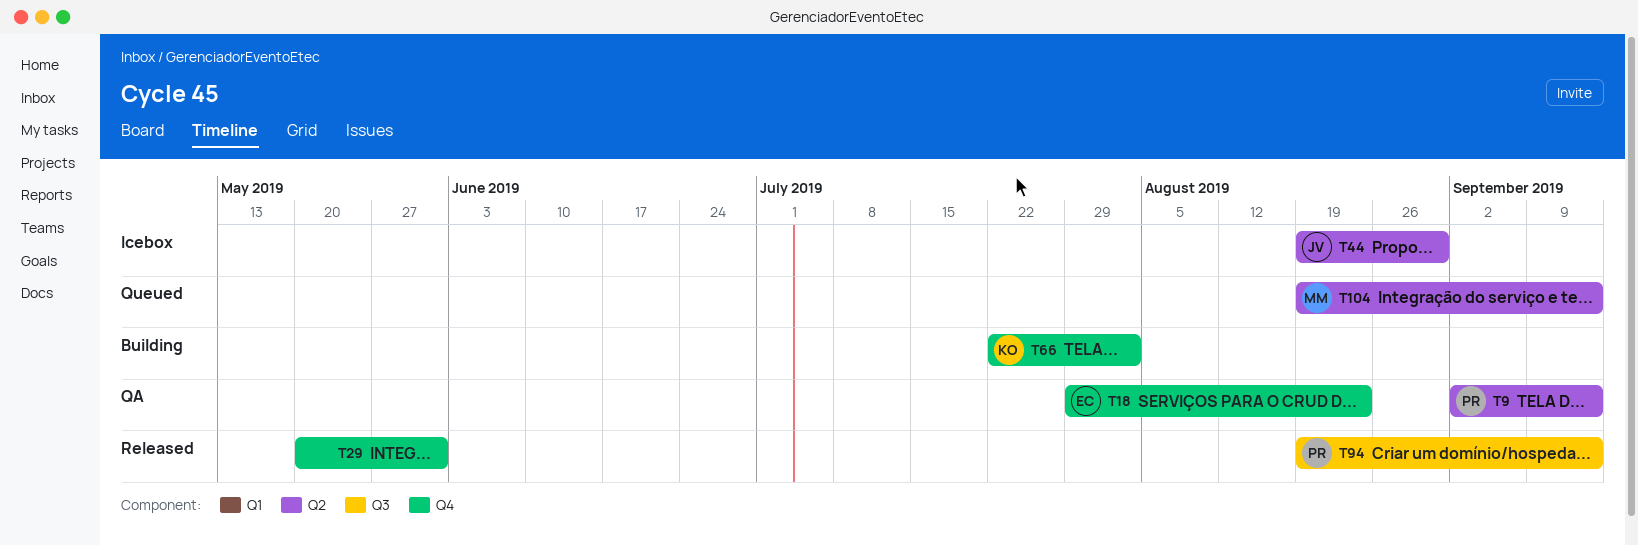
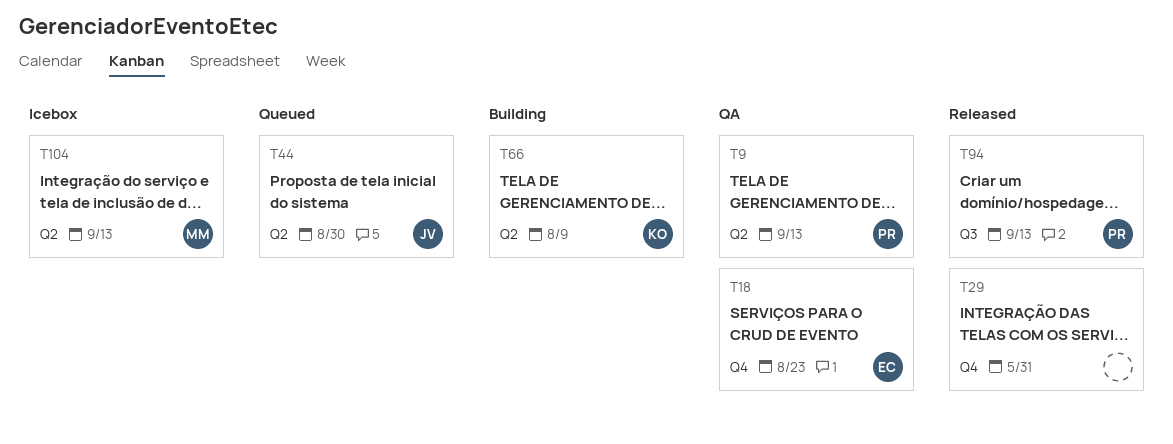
T44, status: Icebox -> Queued
T66, label: Q4 -> Q2
T66, due: Aug 2 -> Aug 9
T104, status: Queued -> Icebox

